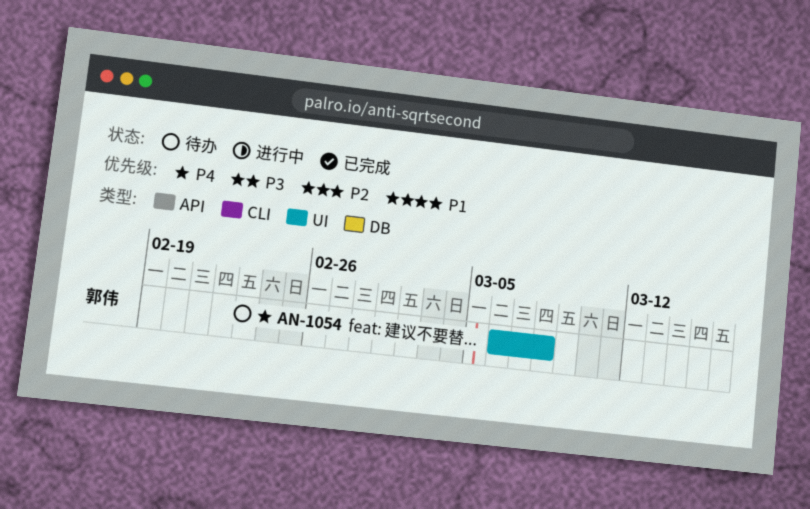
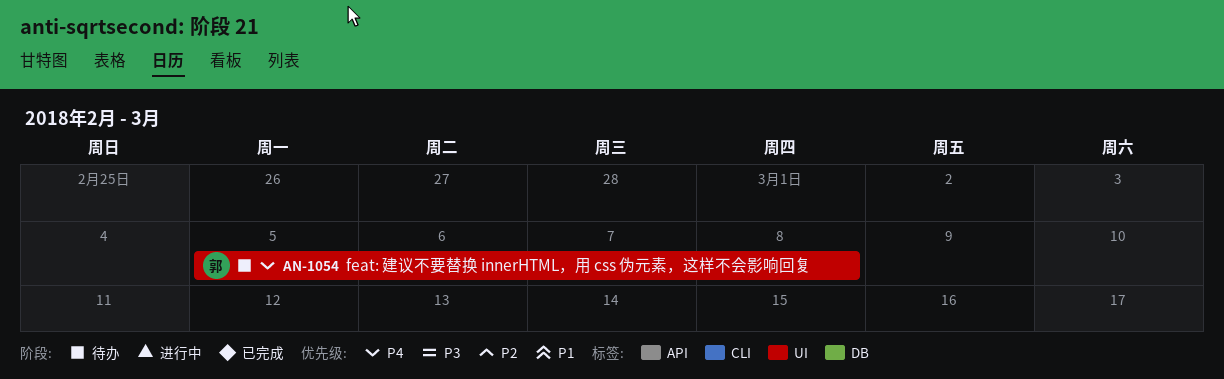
AN-1054, start: Mar 6 -> Mar 5

